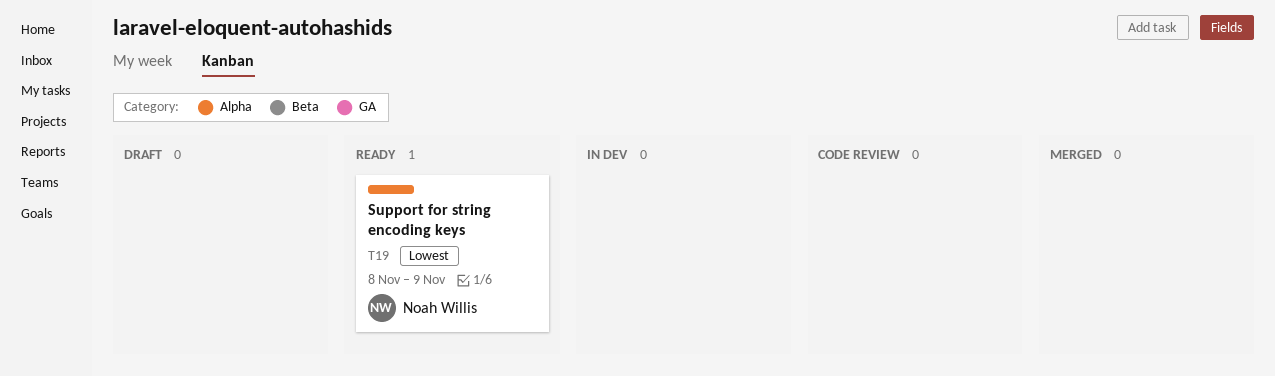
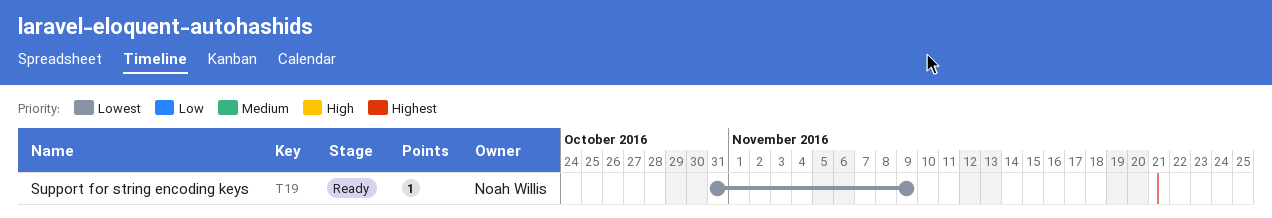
T19, start: Nov 8 -> Oct 31

